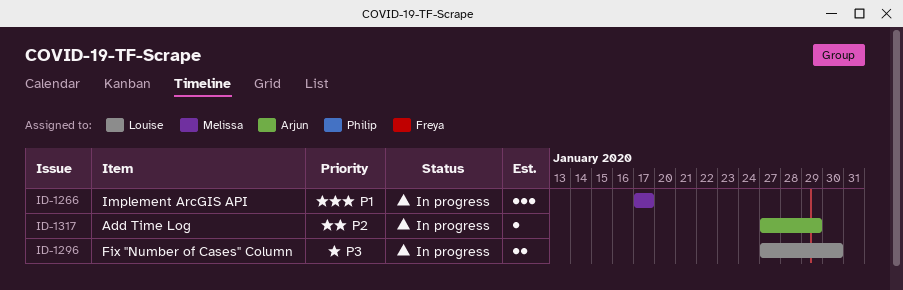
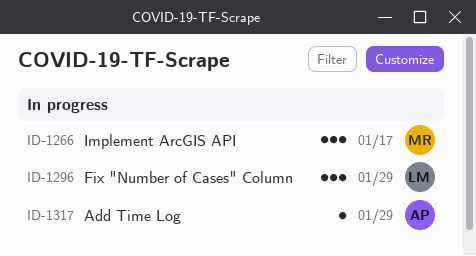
ID-1296, estimate: 2 -> 3
ID-1296, due: Jan 30 -> Jan 29

